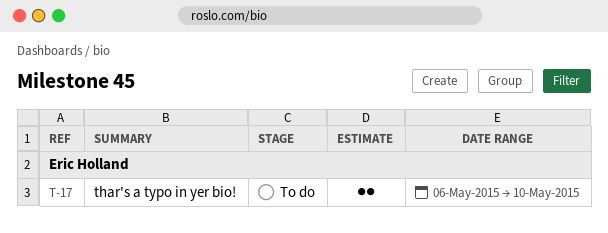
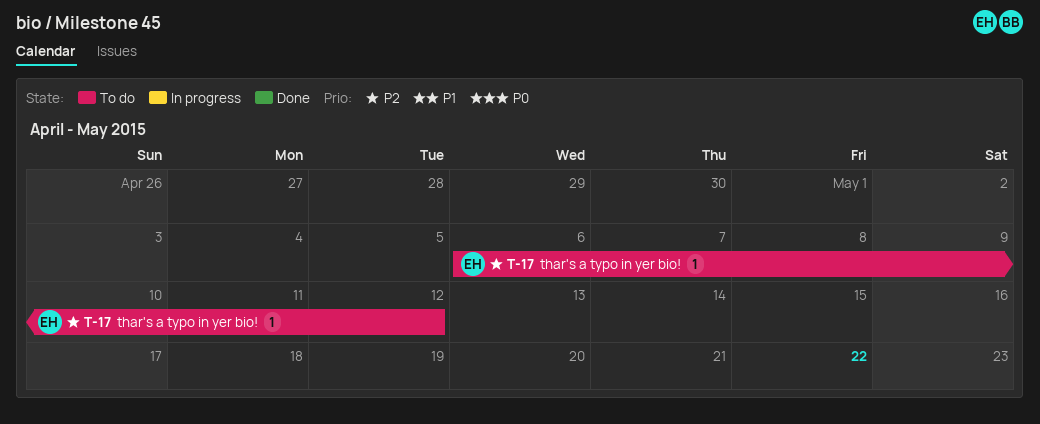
T-17, estimate: 2 -> 1
T-17, due: May 10 -> May 12

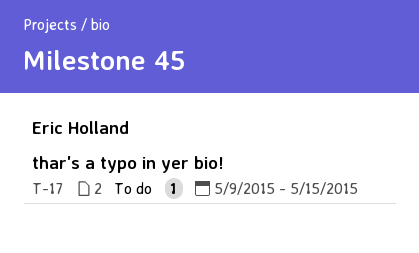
T-17, start: May 6 -> May 9
T-17, due: May 12 -> May 15

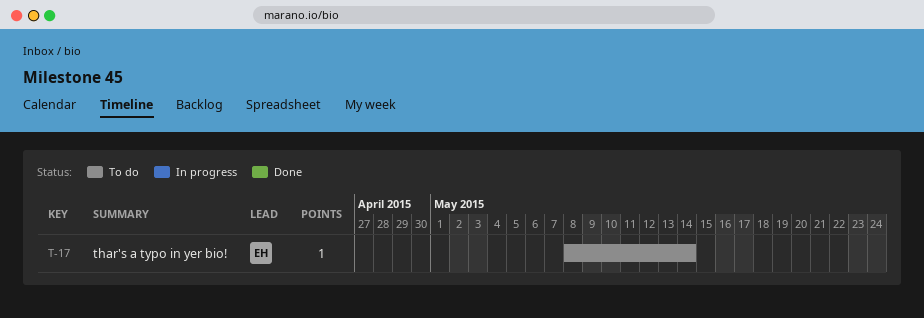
T-17, start: May 9 -> May 8
T-17, due: May 15 -> May 14

